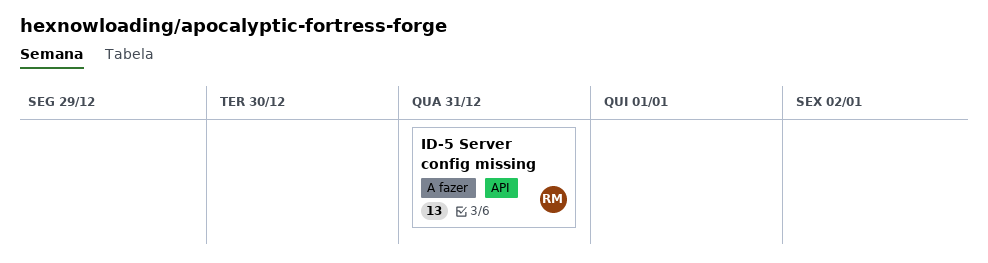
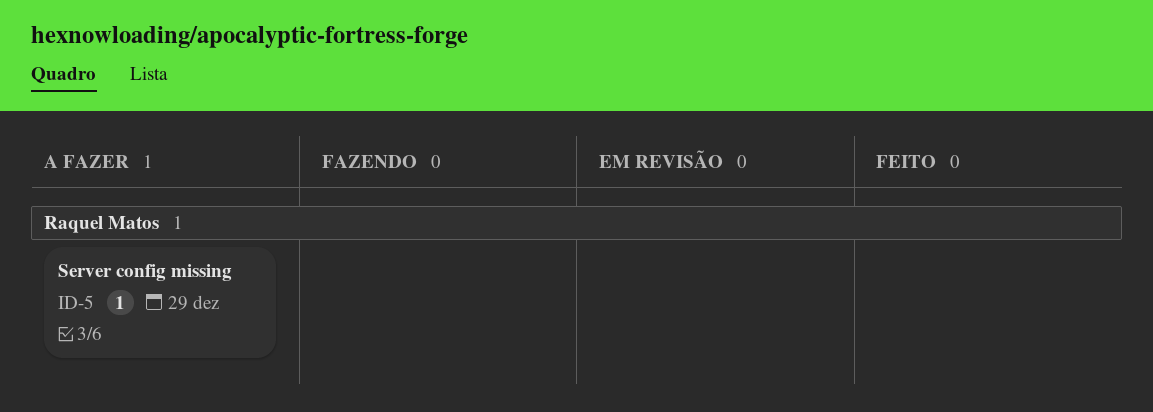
ID-5, estimate: 13 -> 1
ID-5, due: Dec 31 -> Dec 29

